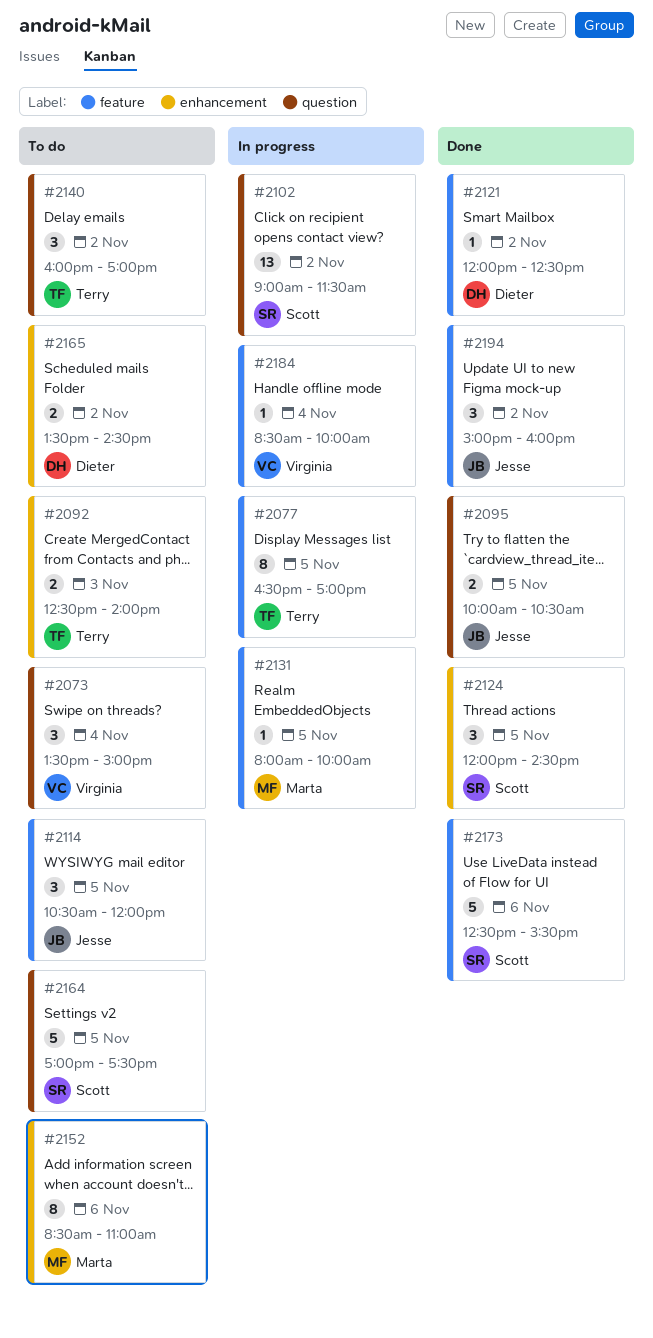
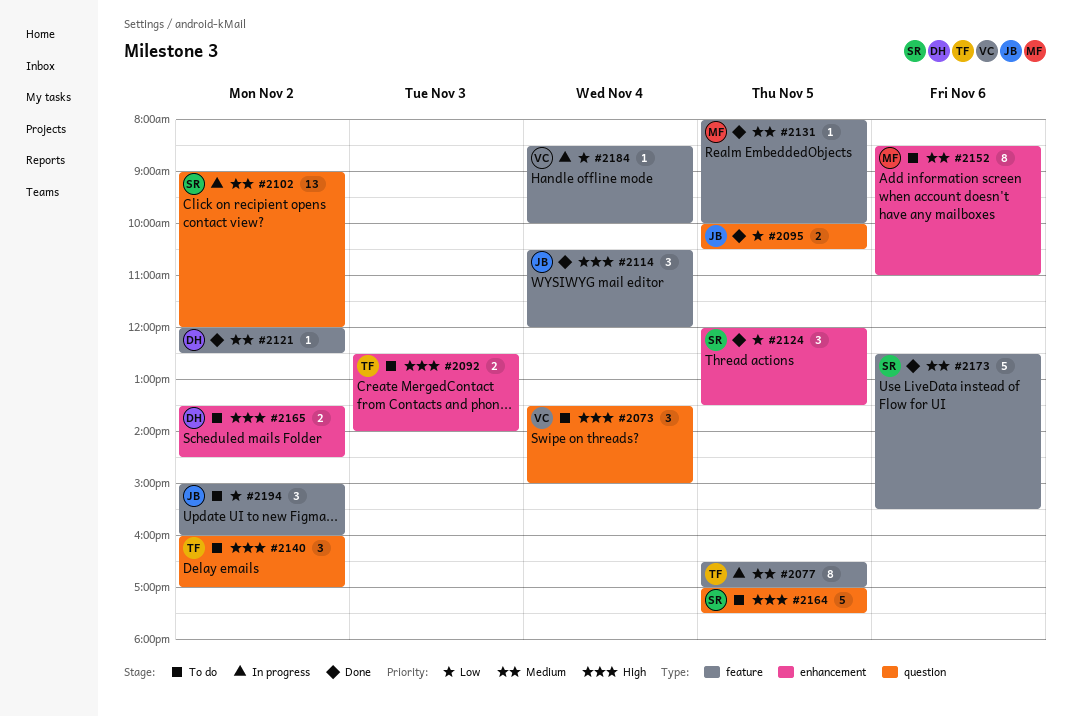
#2102, ends: 11:30 -> 12:00
#2114, status: To do -> Done
#2114, day: Nov 5 -> Nov 4
#2124, ends: 14:30 -> 13:30
#2131, status: In progress -> Done
#2194, status: Done -> To do

